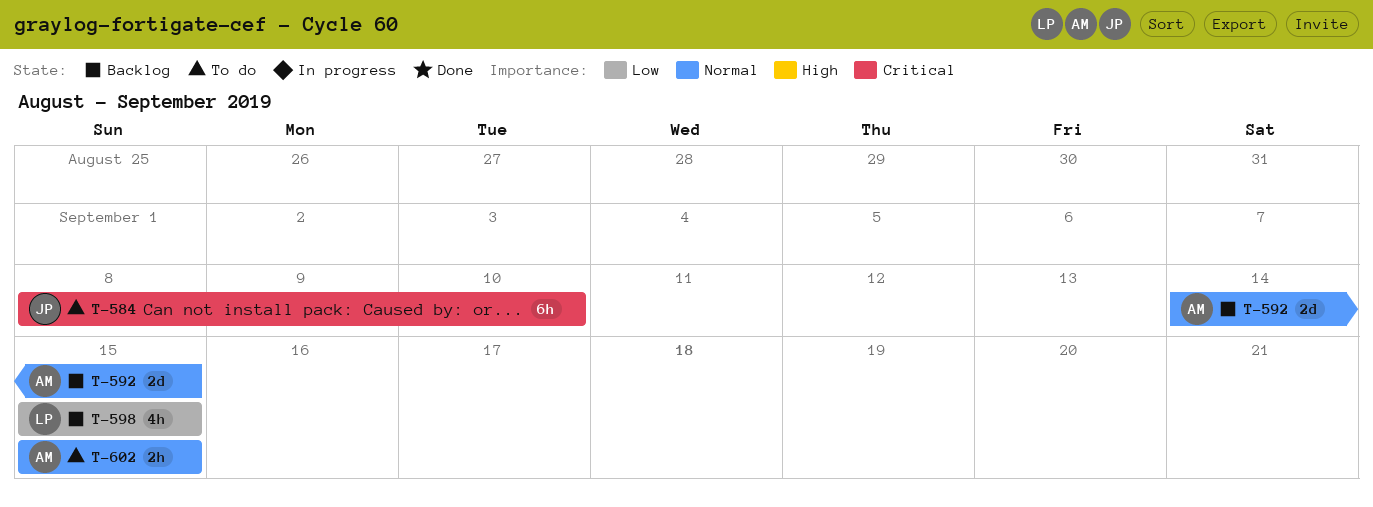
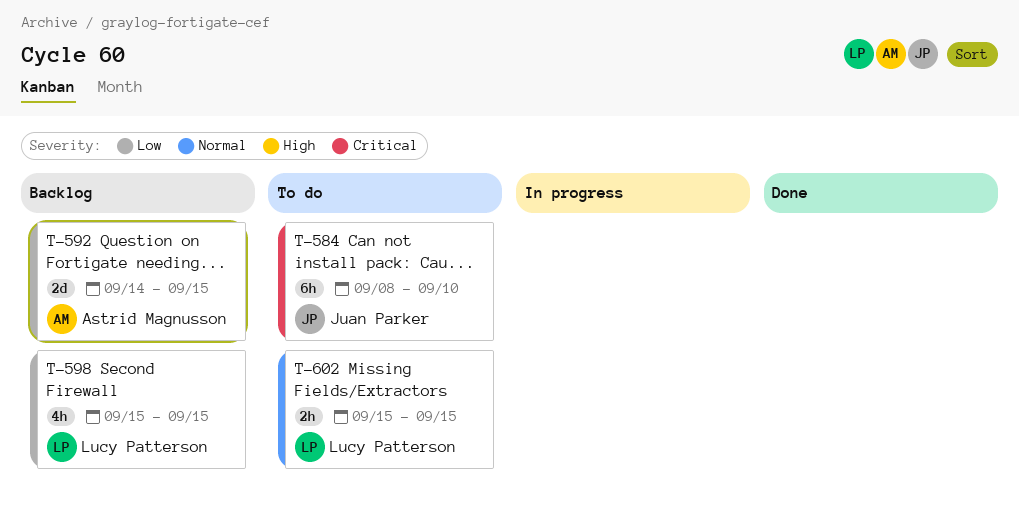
T-592, priority: Normal -> Low
T-602, owner: Astrid Magnusson -> Lucy Patterson

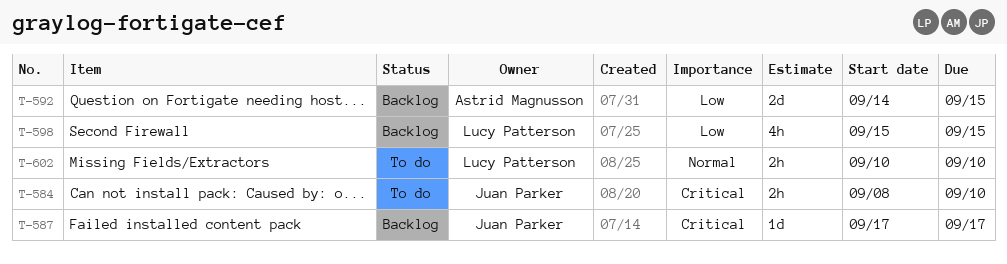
T-584, estimate: 6h -> 2h
T-587: none -> present
T-602, start: Sep 15 -> Sep 10
T-602, due: Sep 15 -> Sep 10

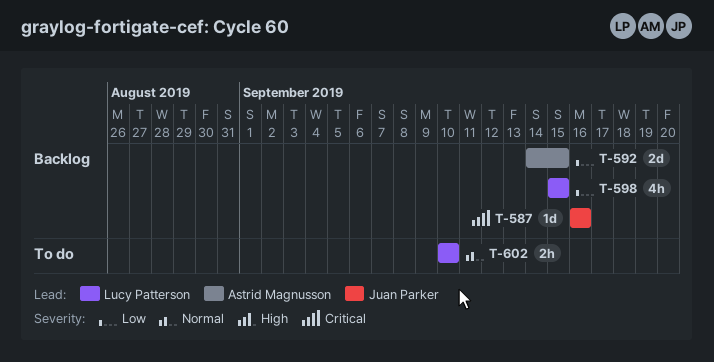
T-584: present -> none
T-587, start: Sep 17 -> Sep 16
T-587, due: Sep 17 -> Sep 16

